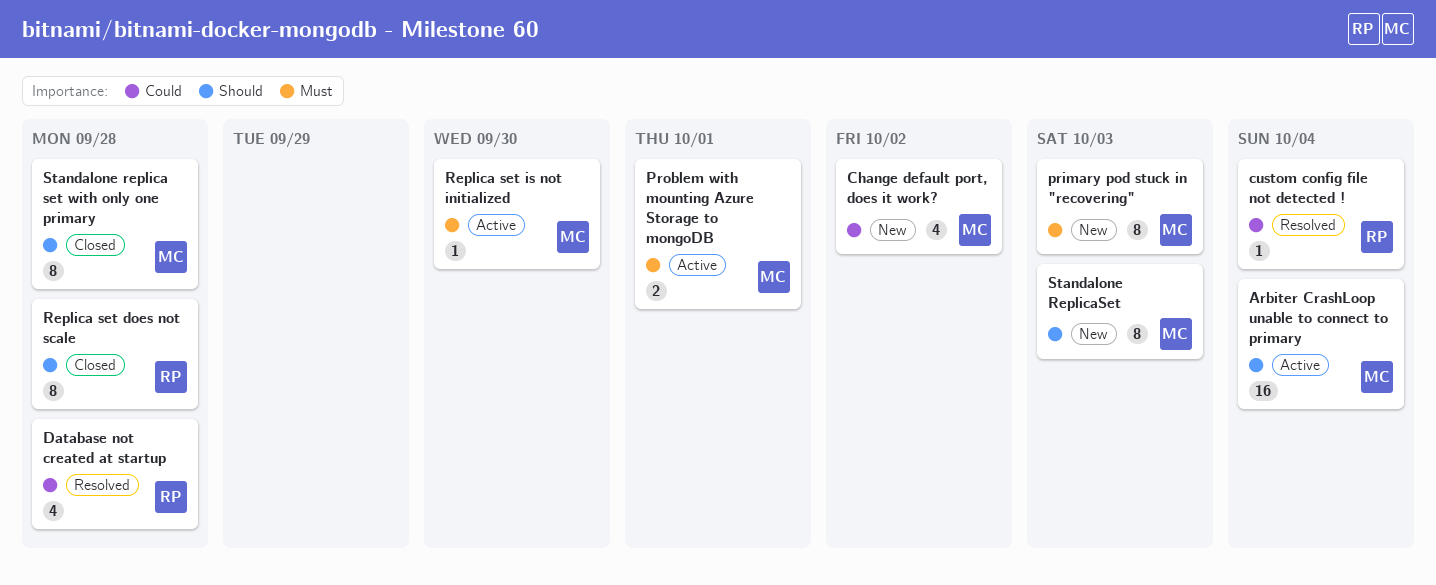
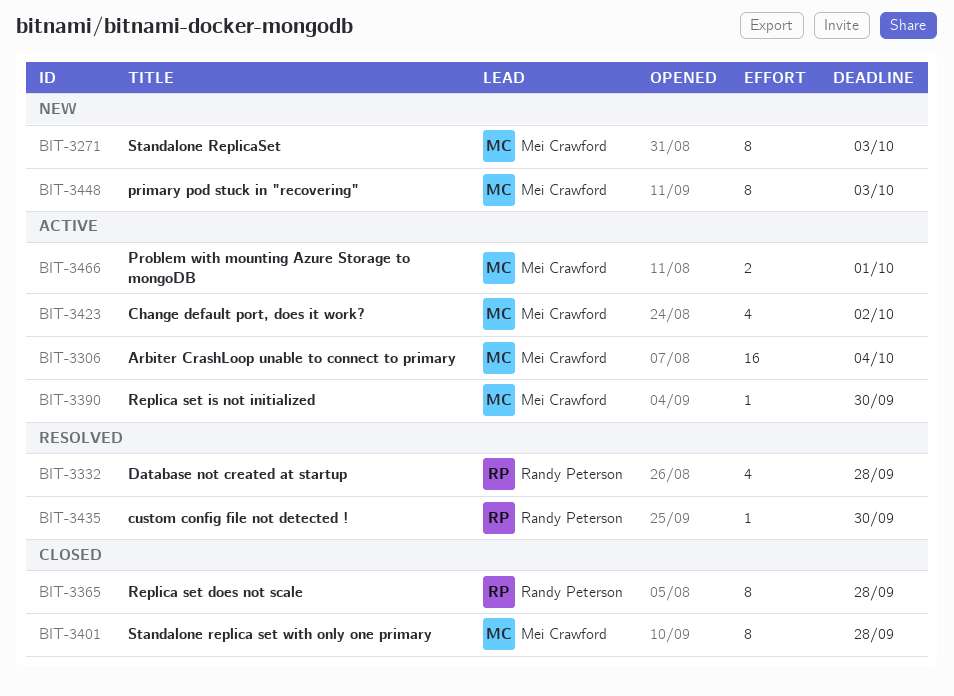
Change default port, does it work?, status: New -> Active
custom config file not detected !, due: Oct 4 -> Sep 30

